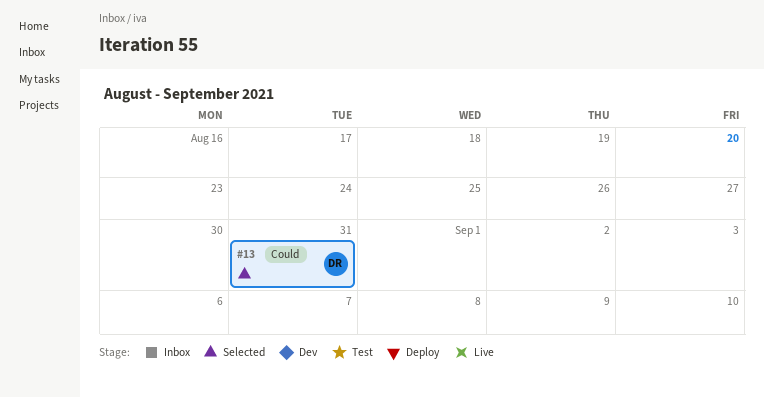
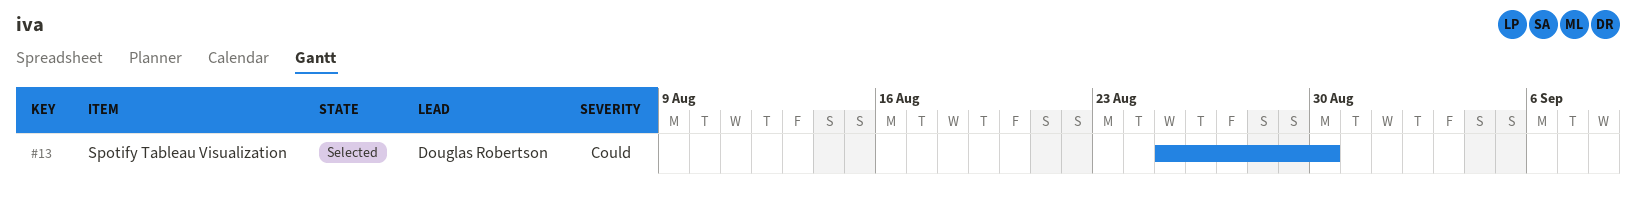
#13, due: Aug 31 -> Aug 30

